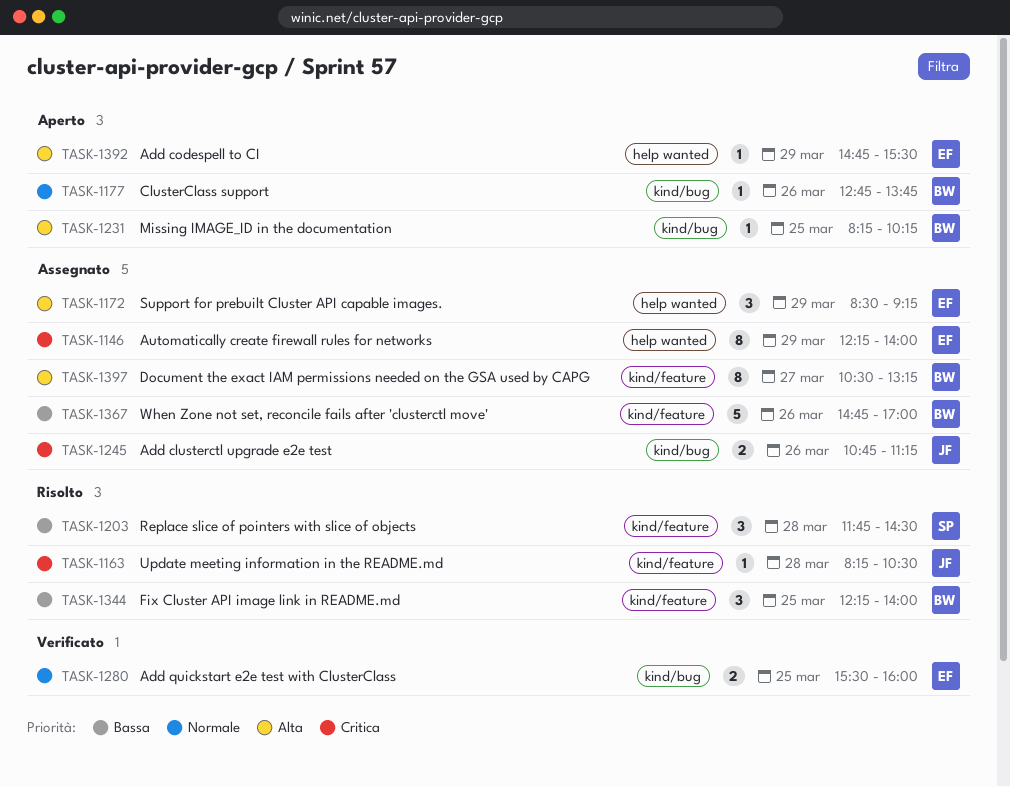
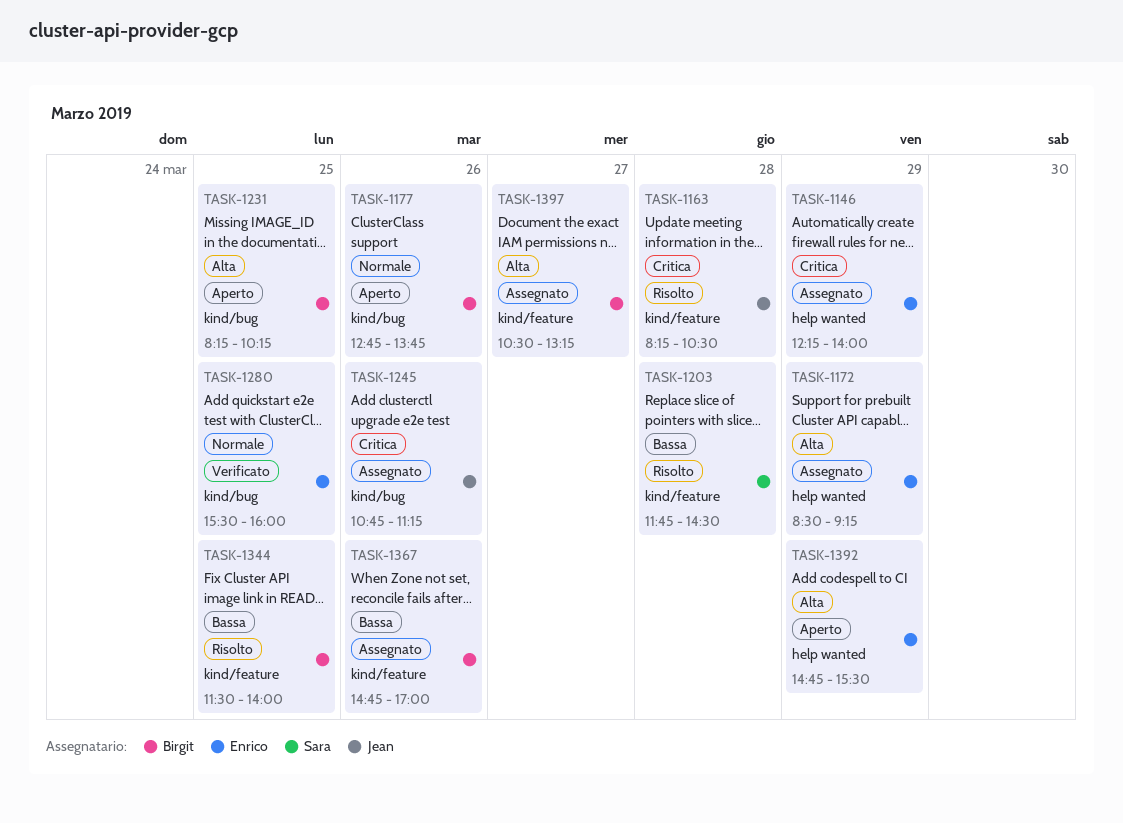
TASK-1344, begins: 12:15 -> 11:30

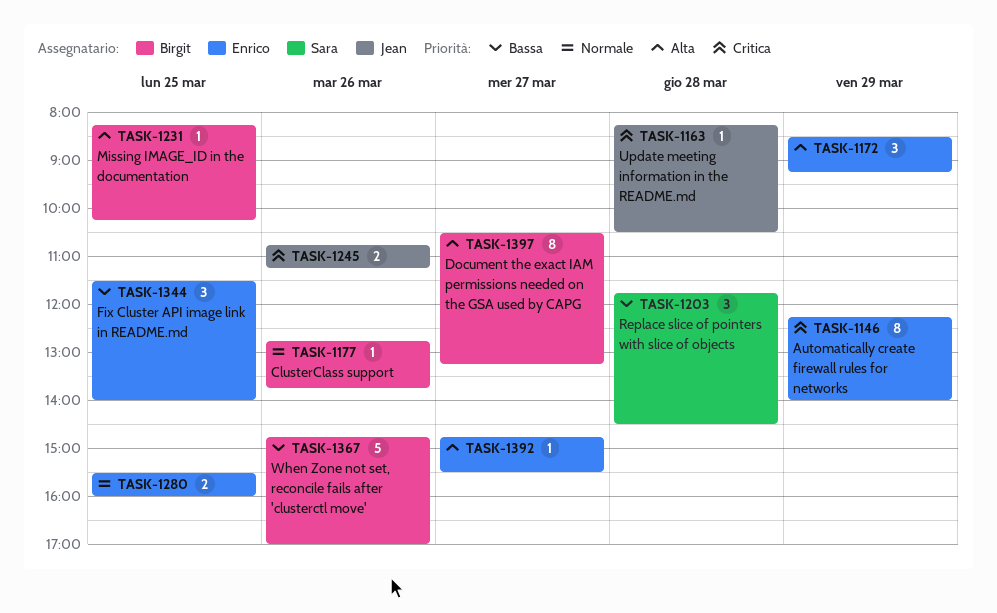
TASK-1344, owner: Birgit -> Enrico
TASK-1392, day: Mar 29 -> Mar 27

